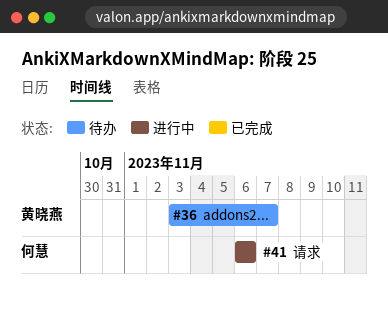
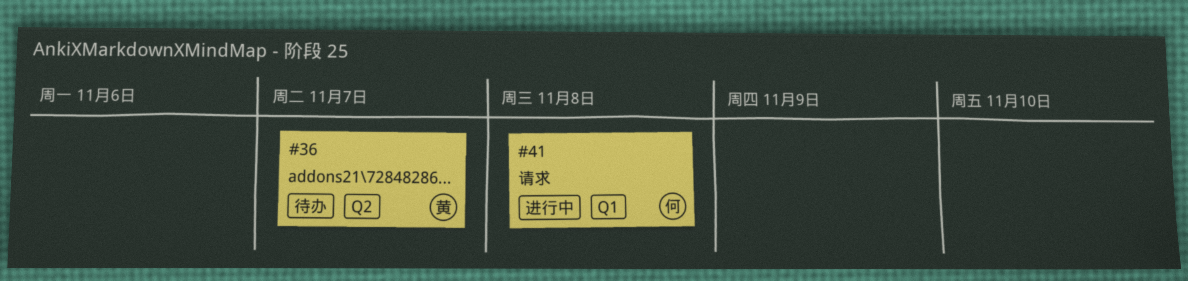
#41, due: Nov 6 -> Nov 8

